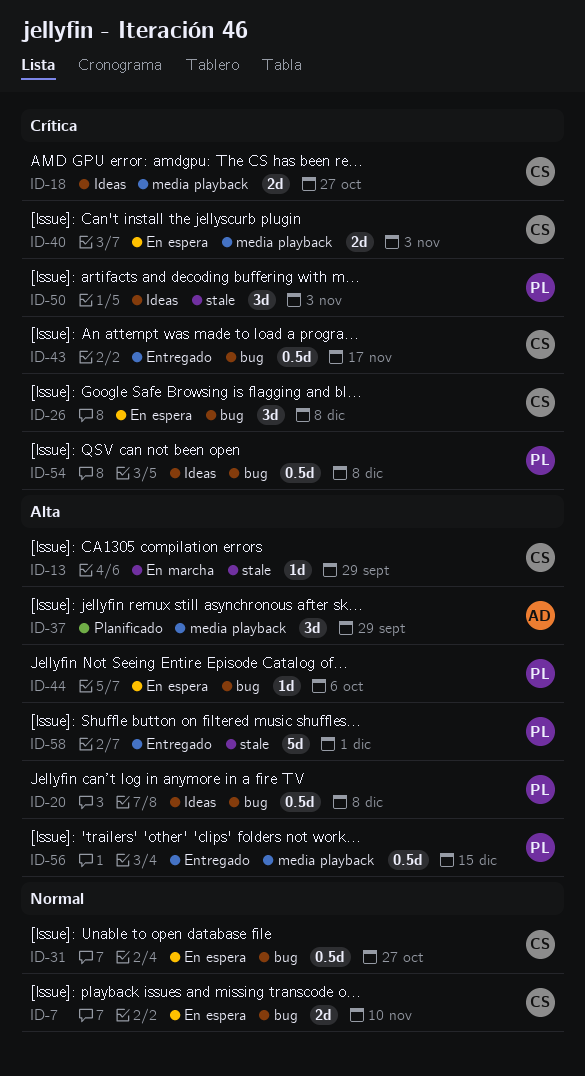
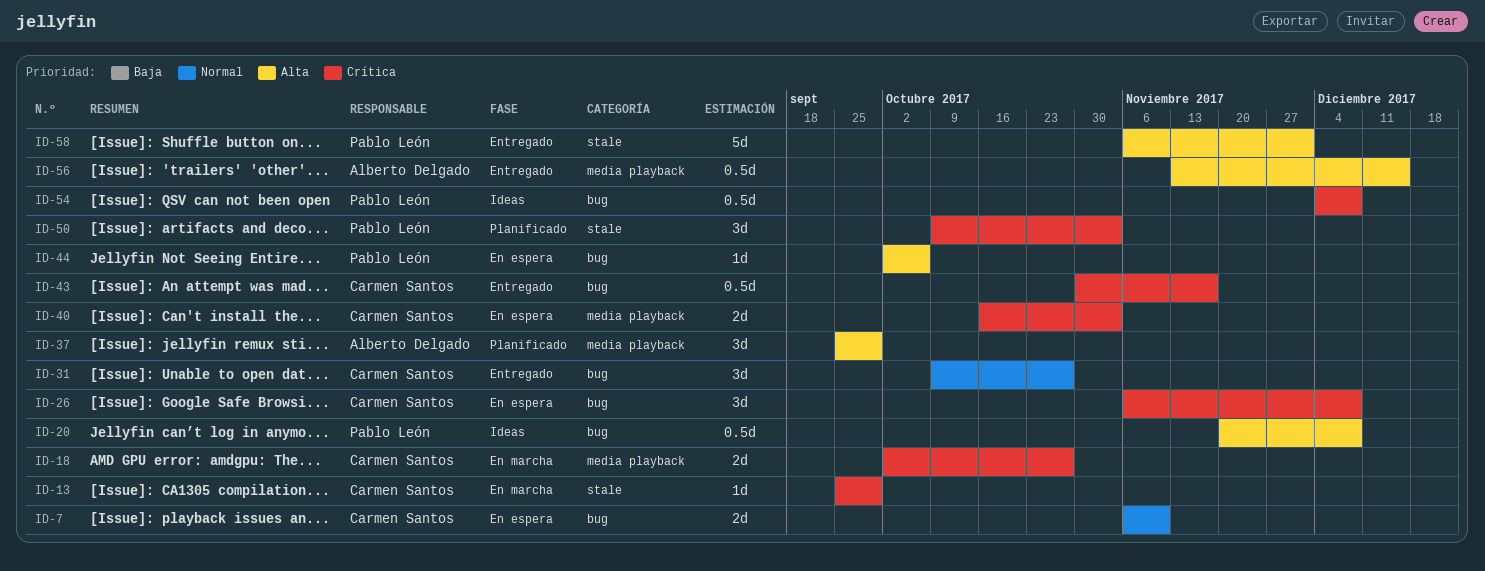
ID-13, priority: Alta -> Crítica
ID-18, status: Ideas -> En marcha
ID-31, status: En espera -> Entregado
ID-31, estimate: 0.5d -> 3d
ID-50, status: Ideas -> Planificado
ID-56, owner: Pablo León -> Alberto Delgado

